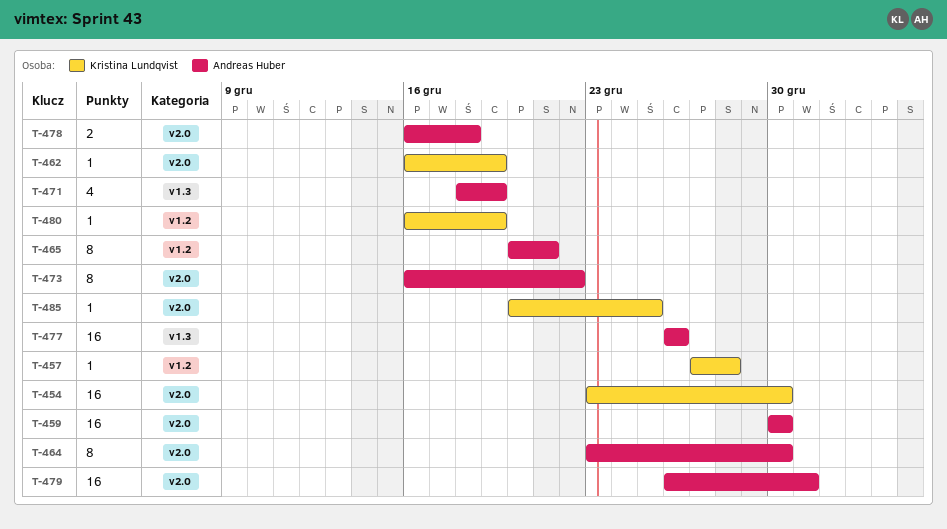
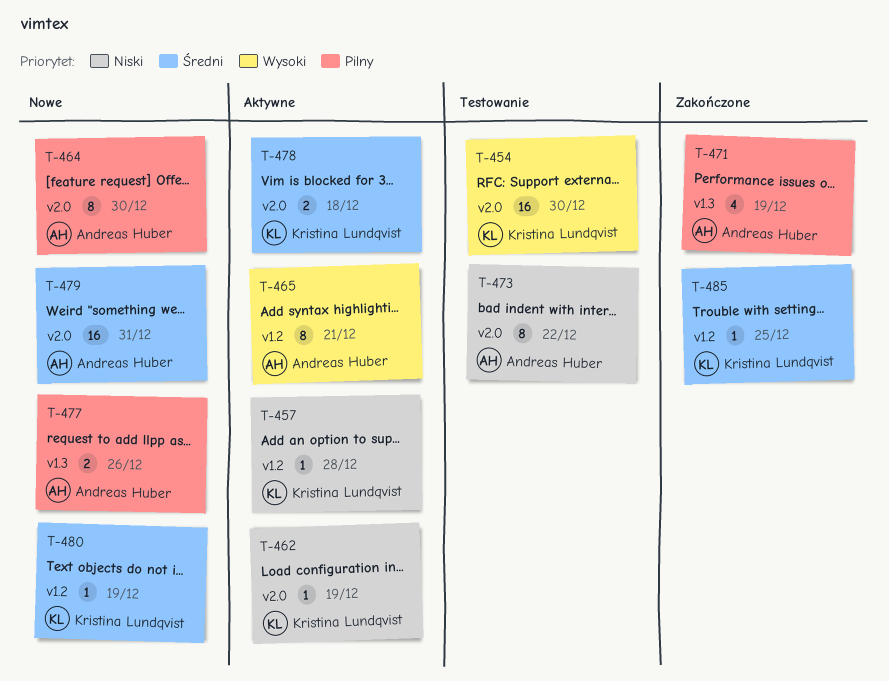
T-459: present -> none
T-477, estimate: 16 -> 2
T-478, owner: Andreas Huber -> Kristina Lundqvist
T-485, label: v2.0 -> v1.2

